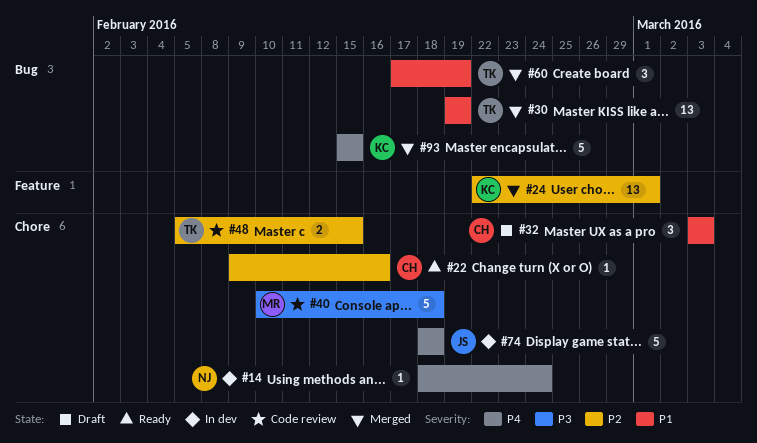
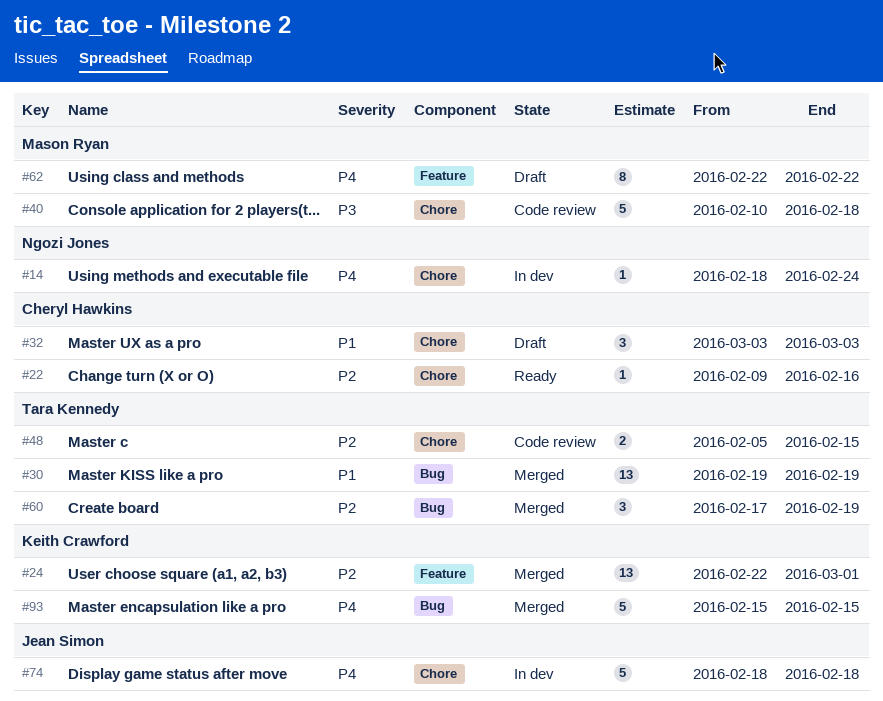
#60, priority: P1 -> P2
#62: none -> present

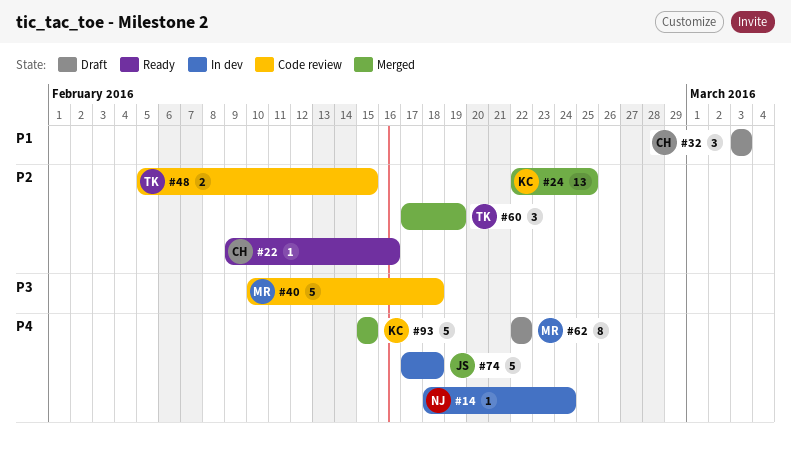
#24, due: Mar 1 -> Feb 25
#30: present -> none
#74, start: Feb 18 -> Feb 17

